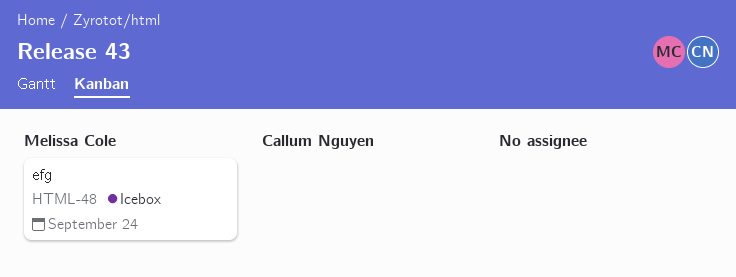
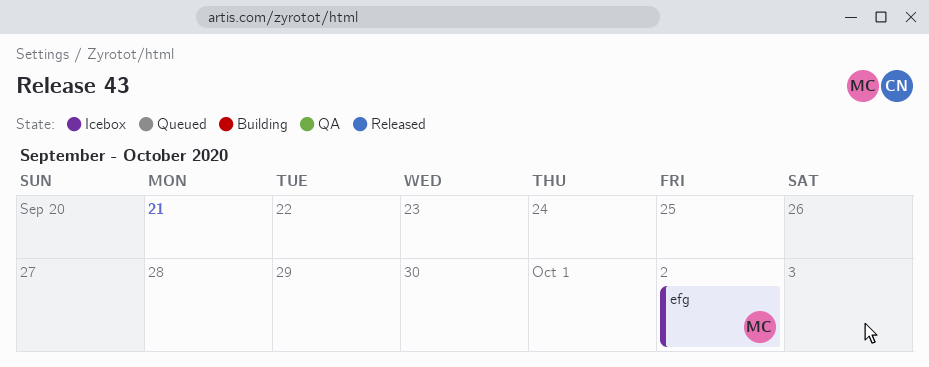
efg, due: Sep 24 -> Oct 2

